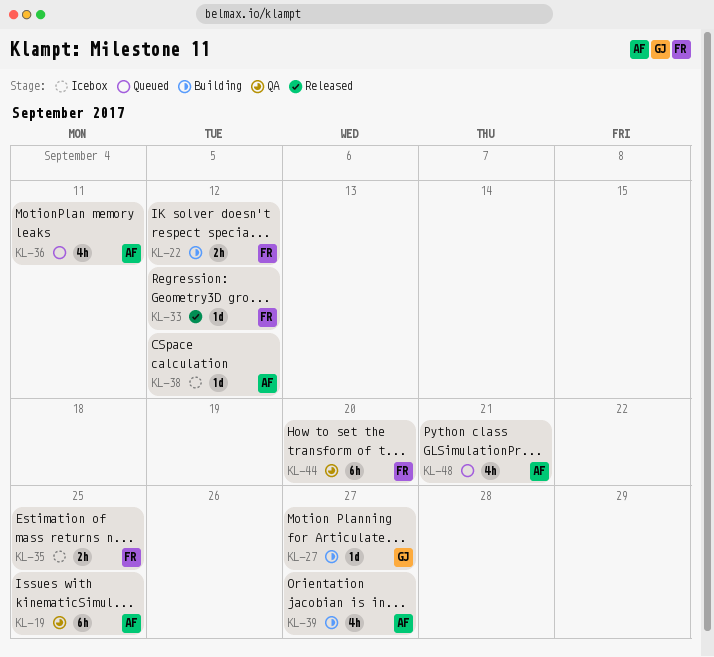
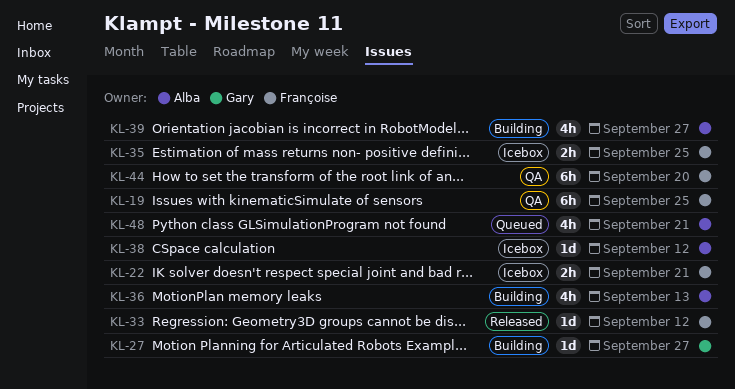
KL-19, owner: Alba -> Françoise
KL-22, status: Building -> Icebox
KL-22, due: Sep 12 -> Sep 21
KL-36, status: Queued -> Building
KL-36, due: Sep 11 -> Sep 13

